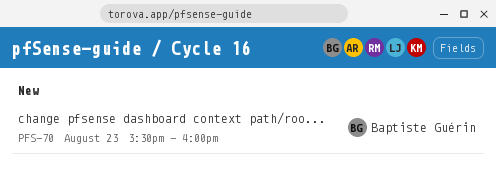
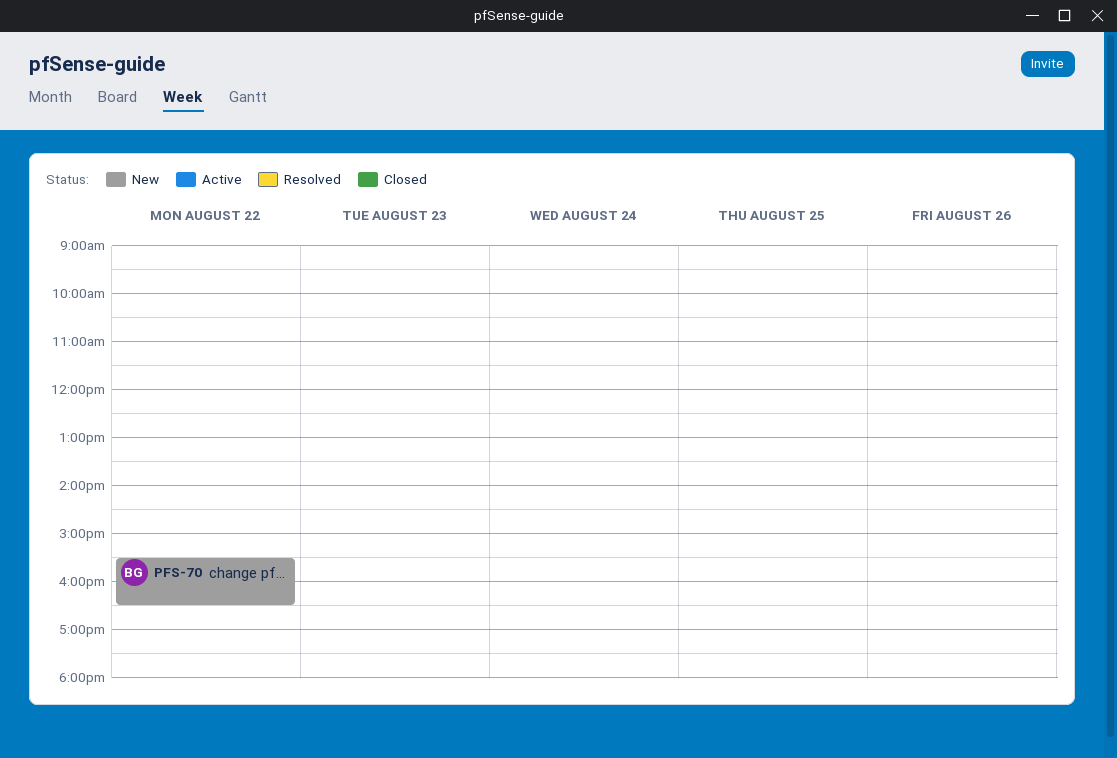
PFS-70, day: Aug 23 -> Aug 22
PFS-70, ends: 16:00 -> 16:30

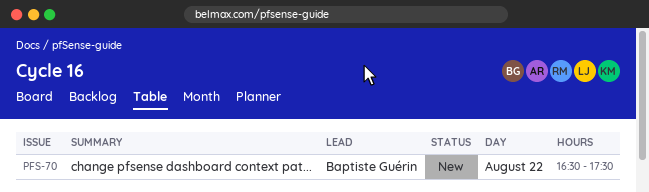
PFS-70, begins: 15:30 -> 16:30
PFS-70, ends: 16:30 -> 17:30

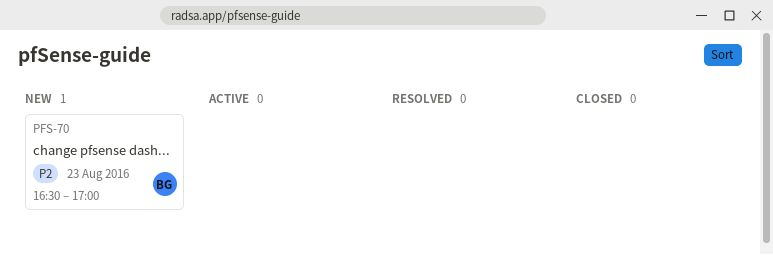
PFS-70, day: Aug 22 -> Aug 23
PFS-70, ends: 17:30 -> 17:00

